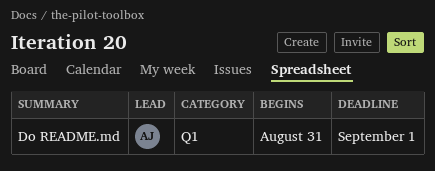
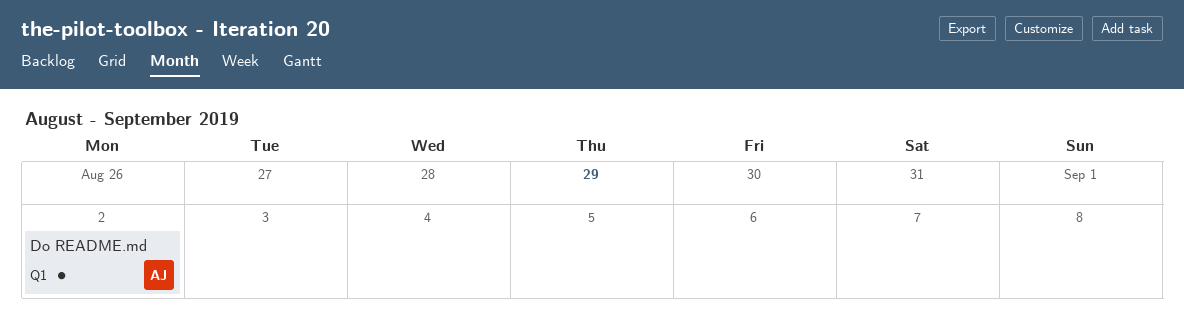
Do README.md, due: Sep 1 -> Sep 2

